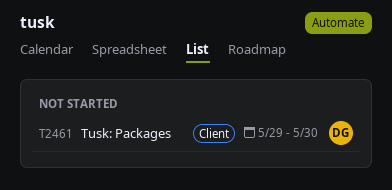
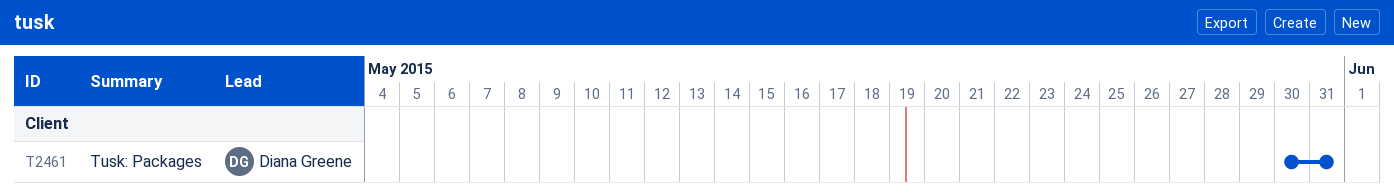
T2461, start: May 29 -> May 30
T2461, due: May 30 -> May 31

